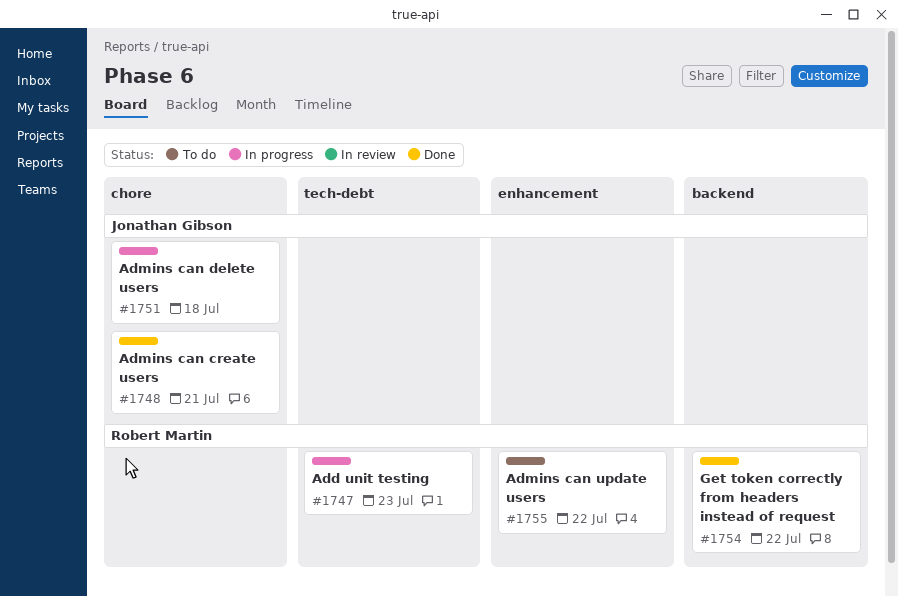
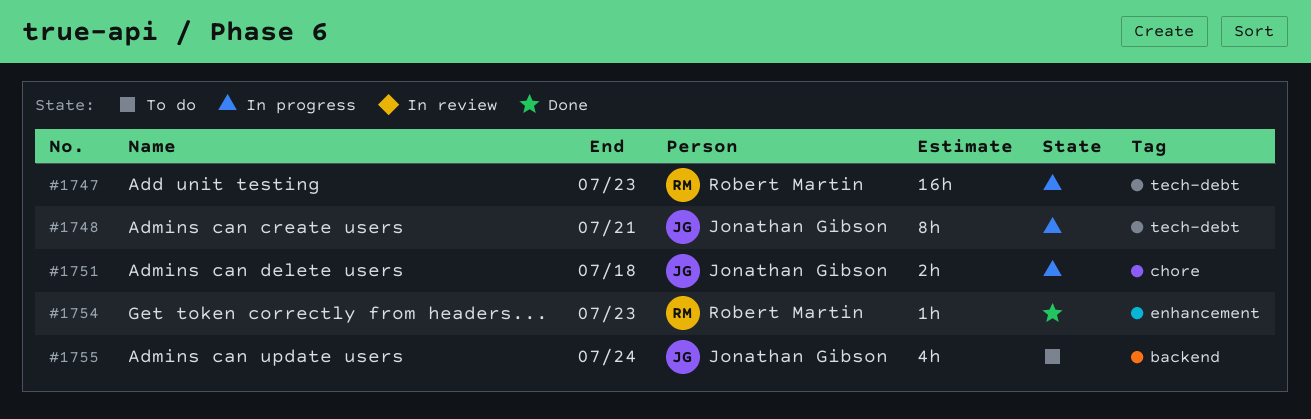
#1748, status: Done -> In progress
#1748, label: chore -> tech-debt
#1754, label: backend -> enhancement
#1754, due: Jul 22 -> Jul 23
#1755, owner: Robert Martin -> Jonathan Gibson
#1755, label: enhancement -> backend
#1755, due: Jul 22 -> Jul 24

